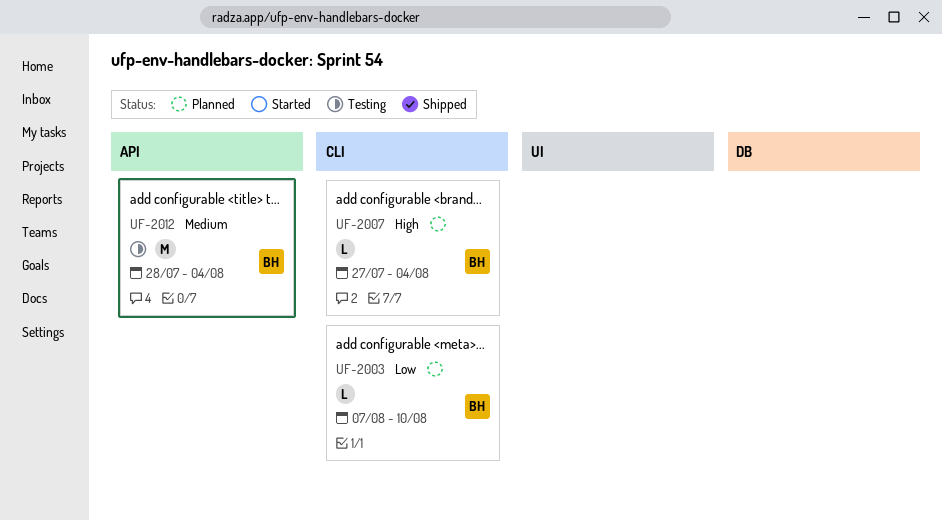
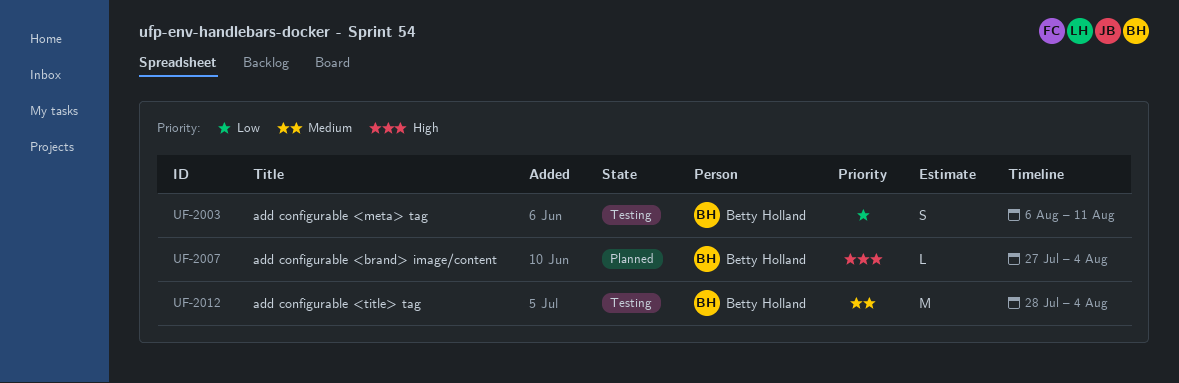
UF-2003, status: Planned -> Testing
UF-2003, estimate: L -> S
UF-2003, start: Aug 7 -> Aug 6
UF-2003, due: Aug 10 -> Aug 11

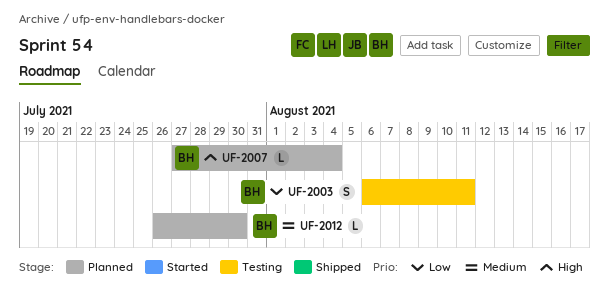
UF-2012, status: Testing -> Planned
UF-2012, estimate: M -> L
UF-2012, start: Jul 28 -> Jul 26
UF-2012, due: Aug 4 -> Jul 30

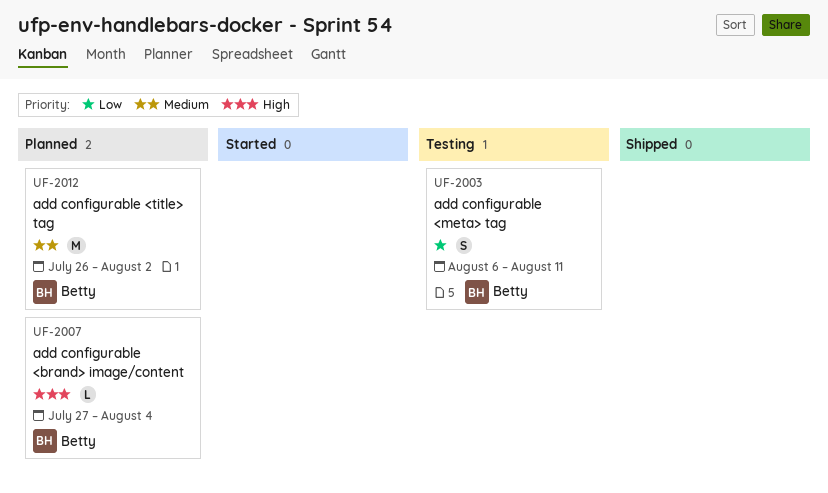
UF-2012, estimate: L -> M
UF-2012, due: Jul 30 -> Aug 2

